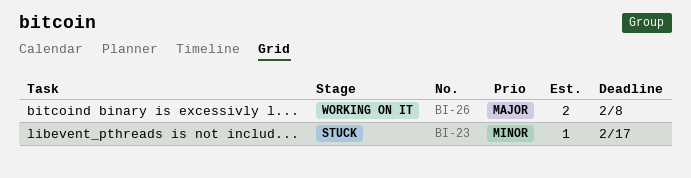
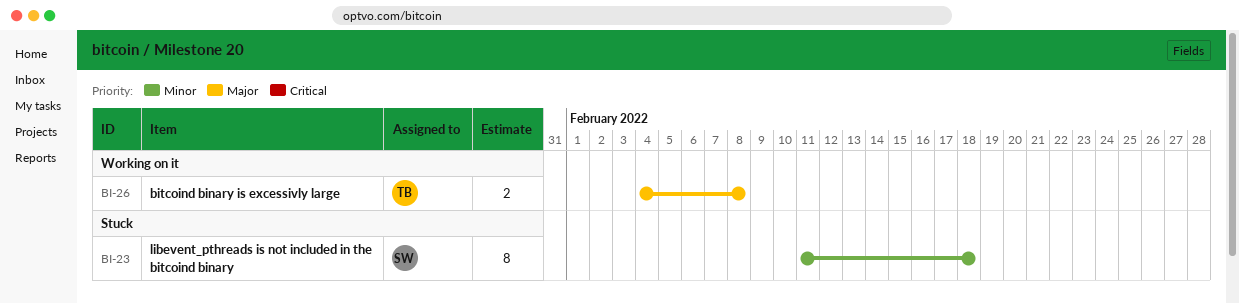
BI-23, estimate: 1 -> 8
BI-23, due: Feb 17 -> Feb 18

